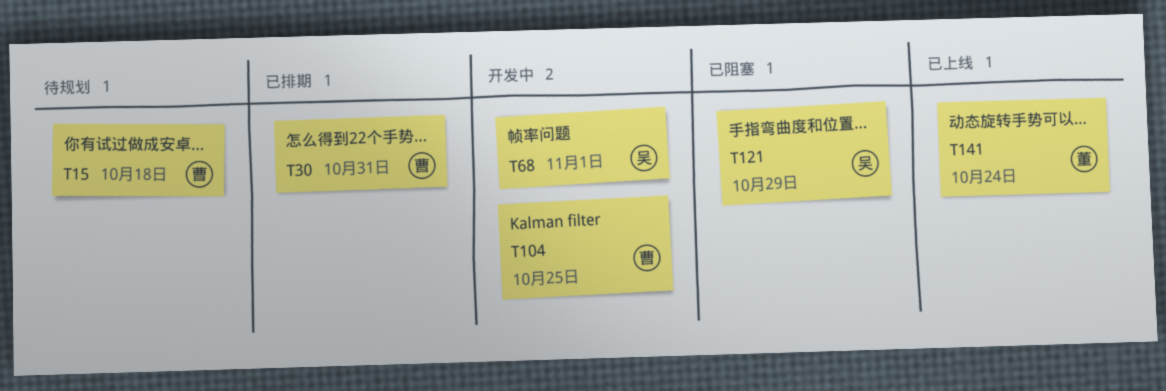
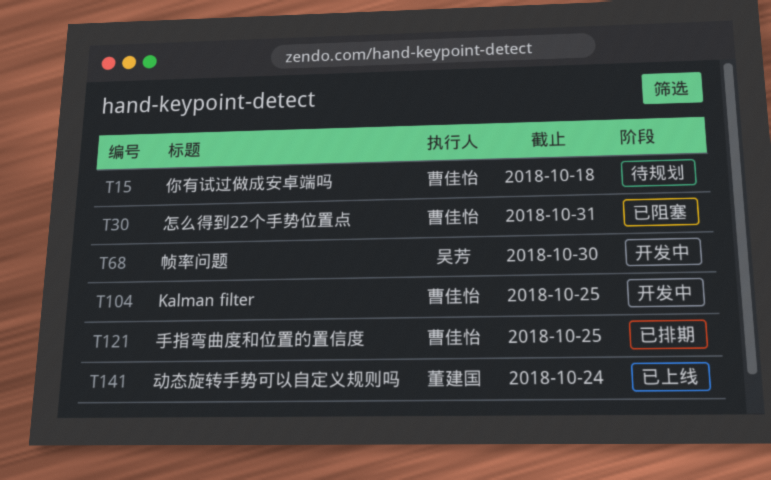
T30, status: 已排期 -> 已阻塞
T68, due: Nov 1 -> Oct 30
T121, status: 已阻塞 -> 已排期
T121, owner: 吴芳 -> 曹佳怡
T121, due: Oct 29 -> Oct 25

